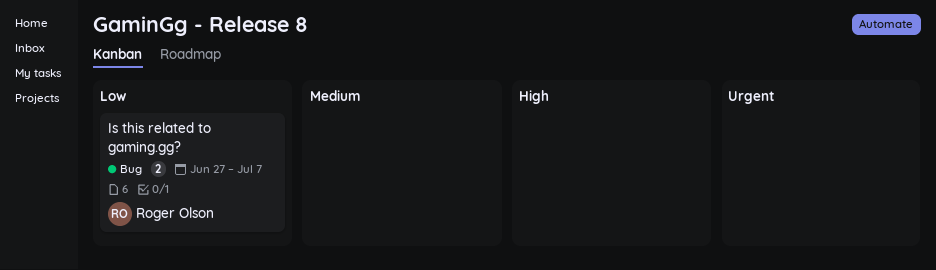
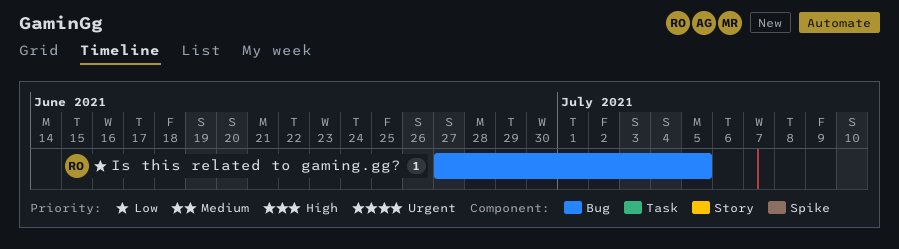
Is this related to gaming.gg?, estimate: 2 -> 1
Is this related to gaming.gg?, due: Jul 7 -> Jul 5

